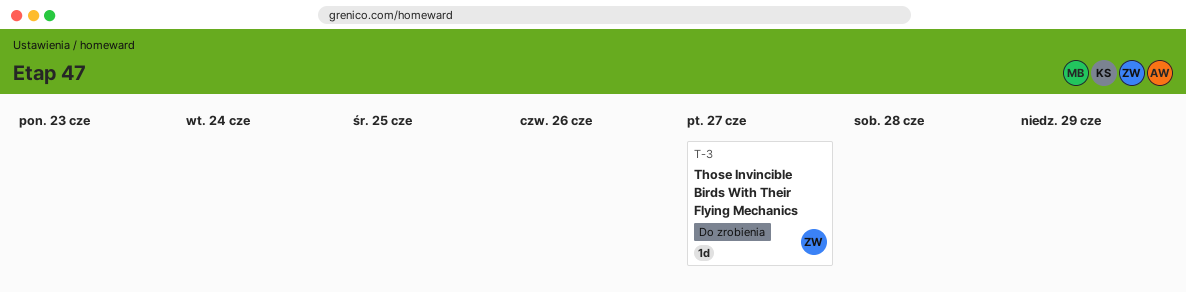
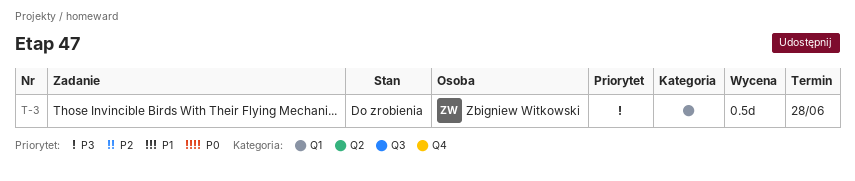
T-3, estimate: 1d -> 0.5d
T-3, due: Jun 27 -> Jun 28

